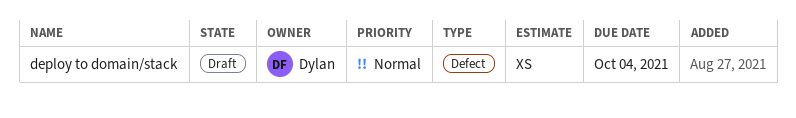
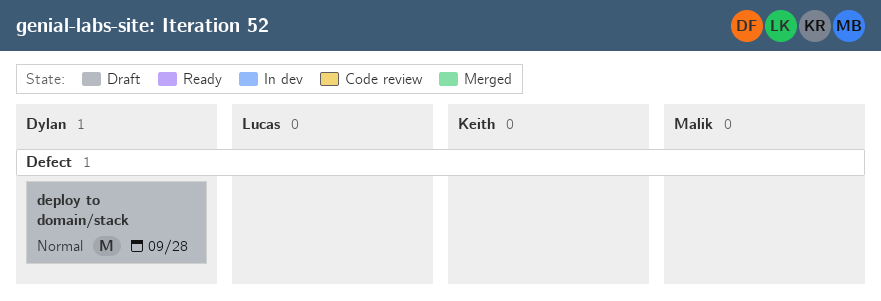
deploy to domain/stack, estimate: XS -> M
deploy to domain/stack, due: Oct 4 -> Sep 28

